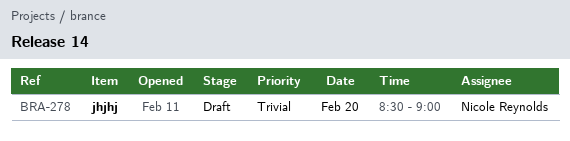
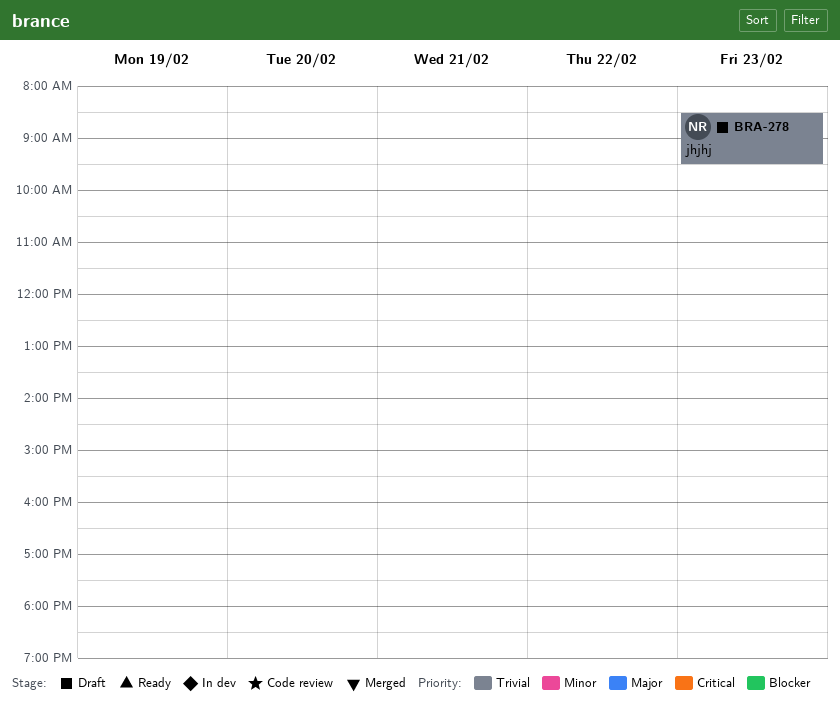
BRA-278, day: Feb 20 -> Feb 23
BRA-278, ends: 09:00 -> 09:30

